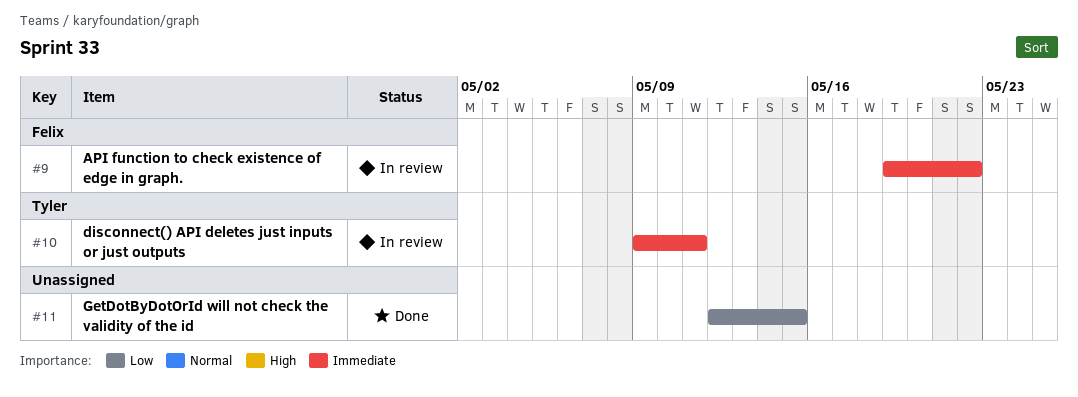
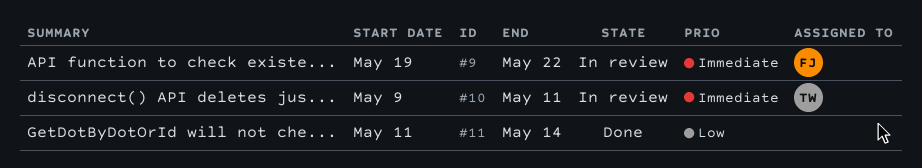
#11, start: May 12 -> May 11
#11, due: May 15 -> May 14

